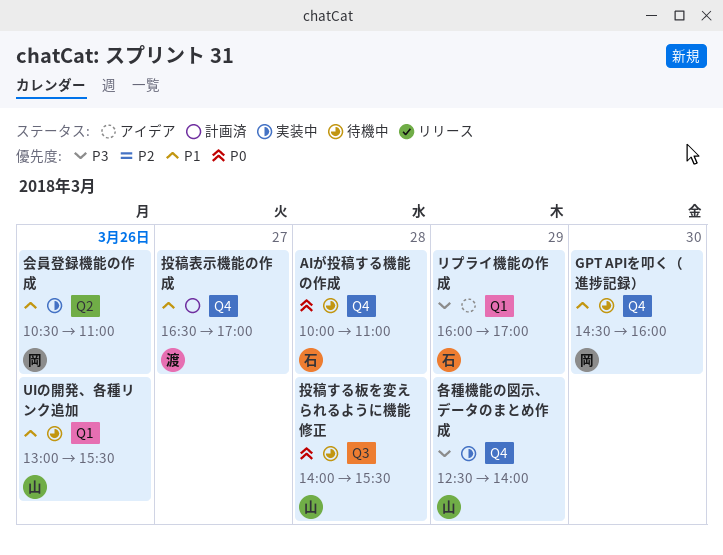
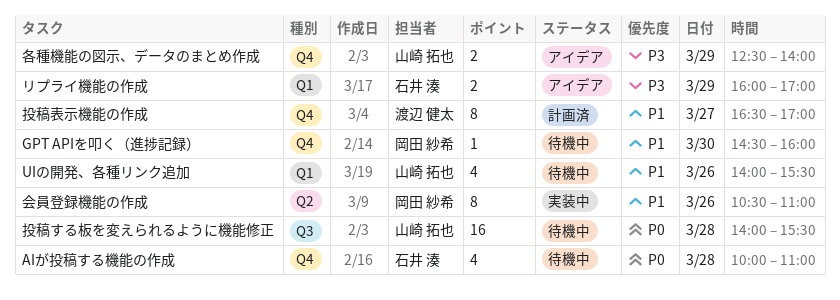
UIの開発、各種リンク追加, begins: 13:00 -> 14:00
各種機能の図示、データのまとめ作成, status: 実装中 -> アイデア

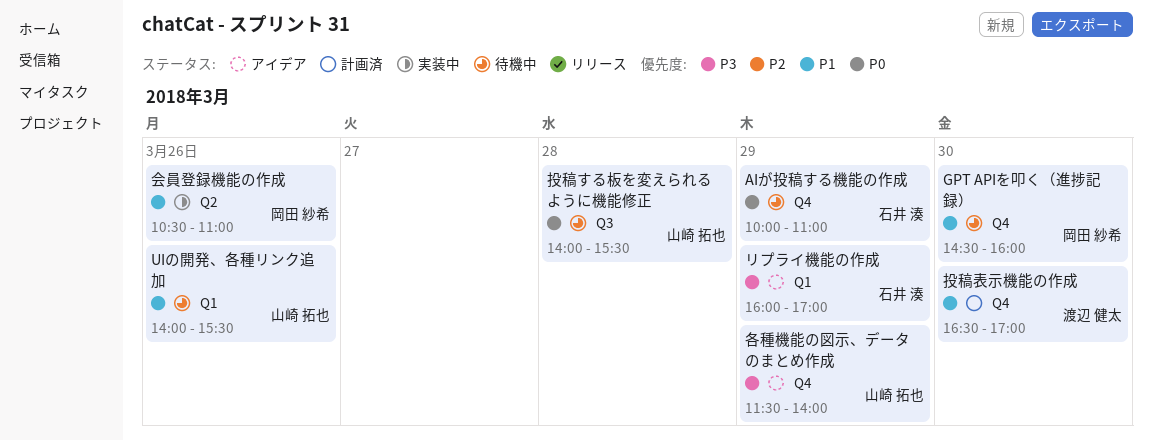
AIが投稿する機能の作成, day: Mar 28 -> Mar 29
各種機能の図示、データのまとめ作成, begins: 12:30 -> 11:30
投稿表示機能の作成, day: Mar 27 -> Mar 30

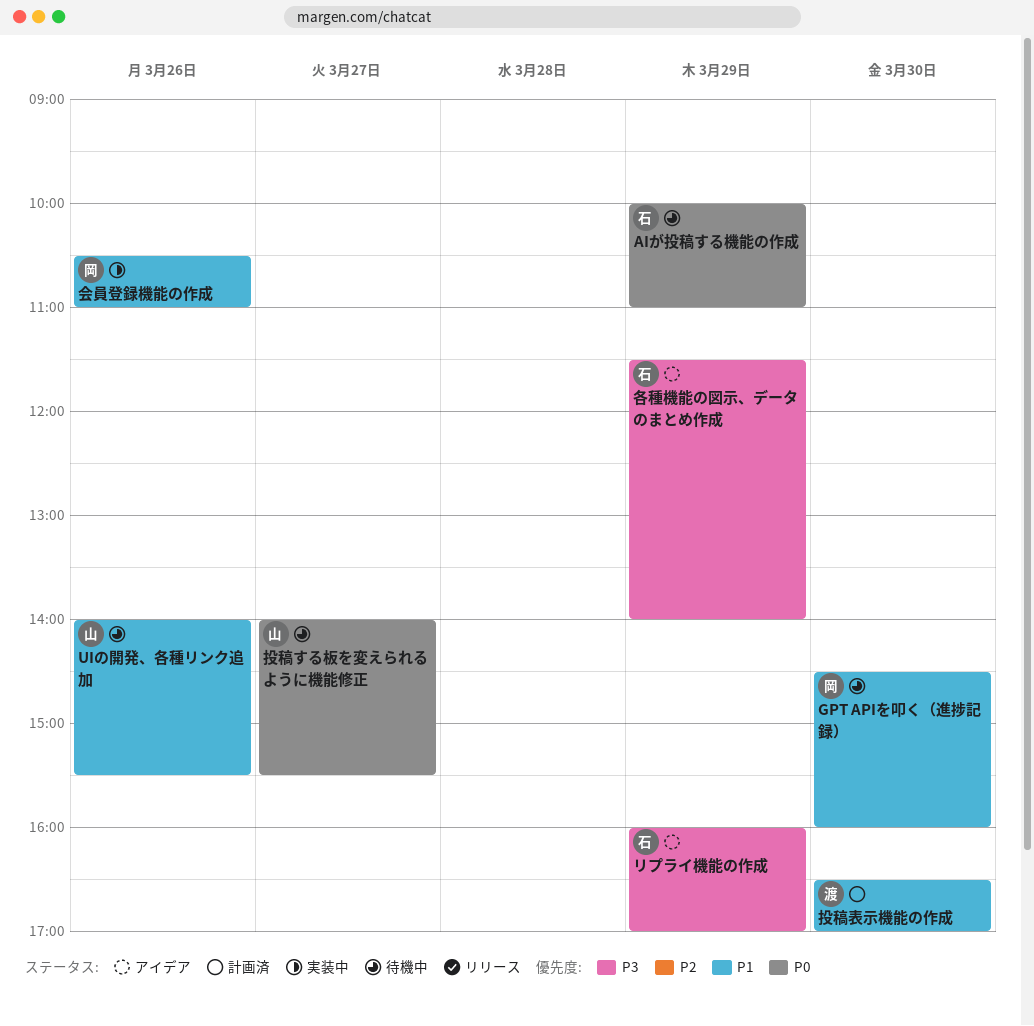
各種機能の図示、データのまとめ作成, owner: 山崎 拓也 -> 石井 湊
投稿する板を変えられるように機能修正, day: Mar 28 -> Mar 27

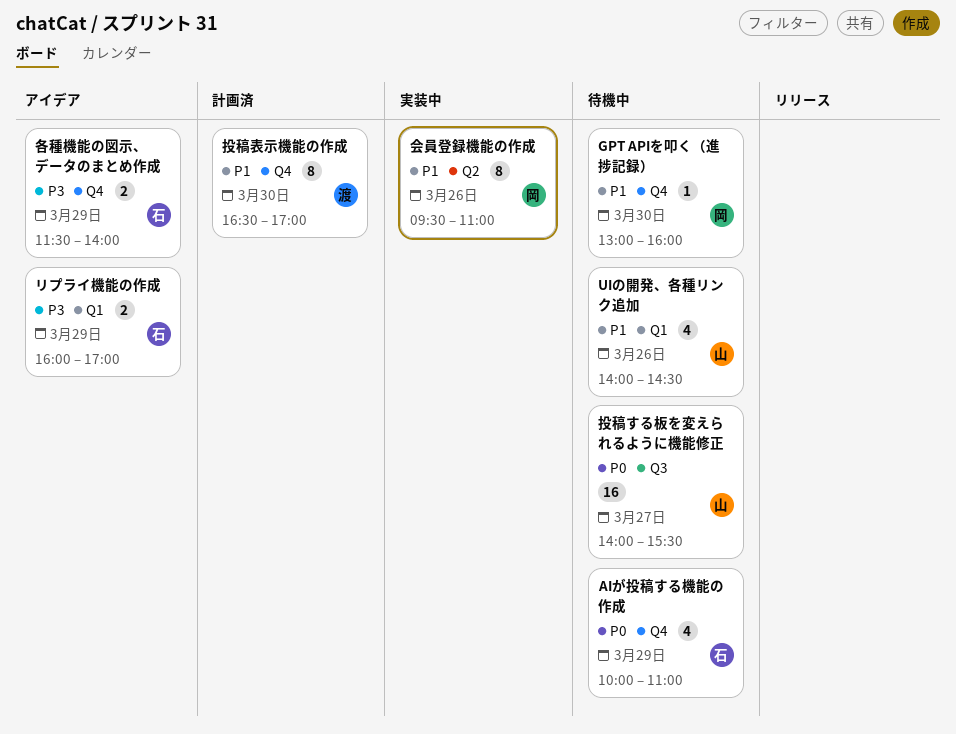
GPT APIを叩く（進捗記録）, begins: 14:30 -> 13:00
UIの開発、各種リンク追加, ends: 15:30 -> 14:30
会員登録機能の作成, begins: 10:30 -> 09:30

